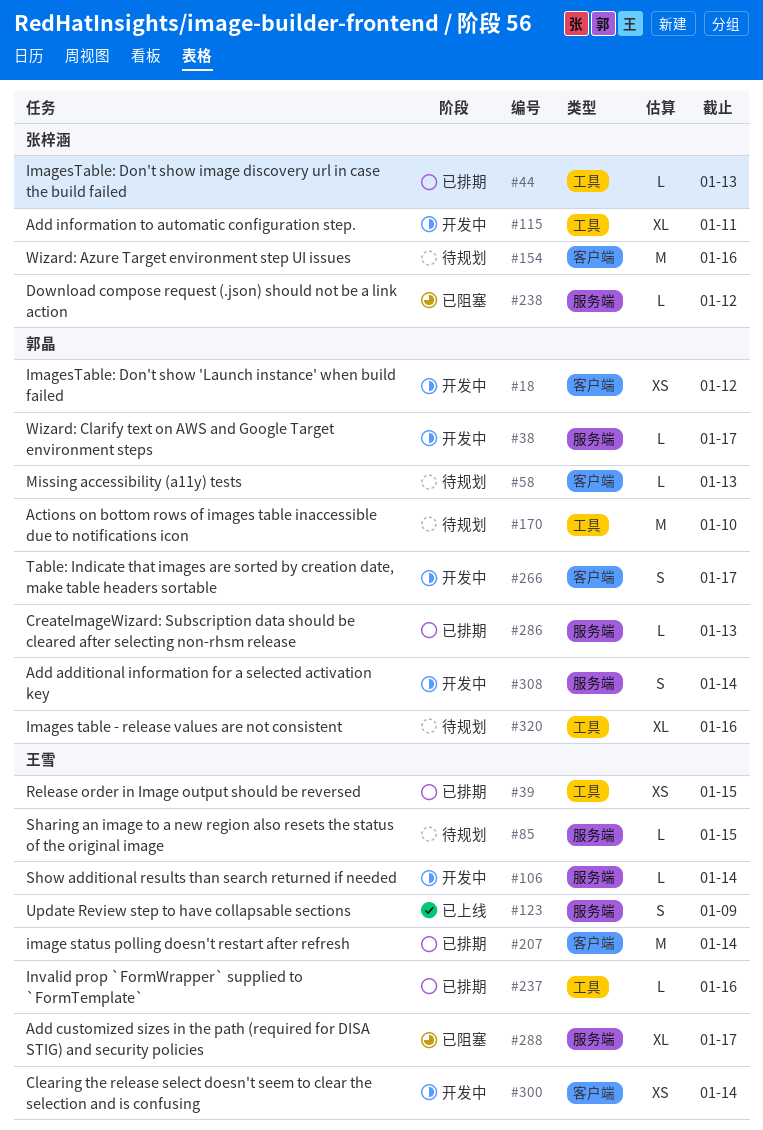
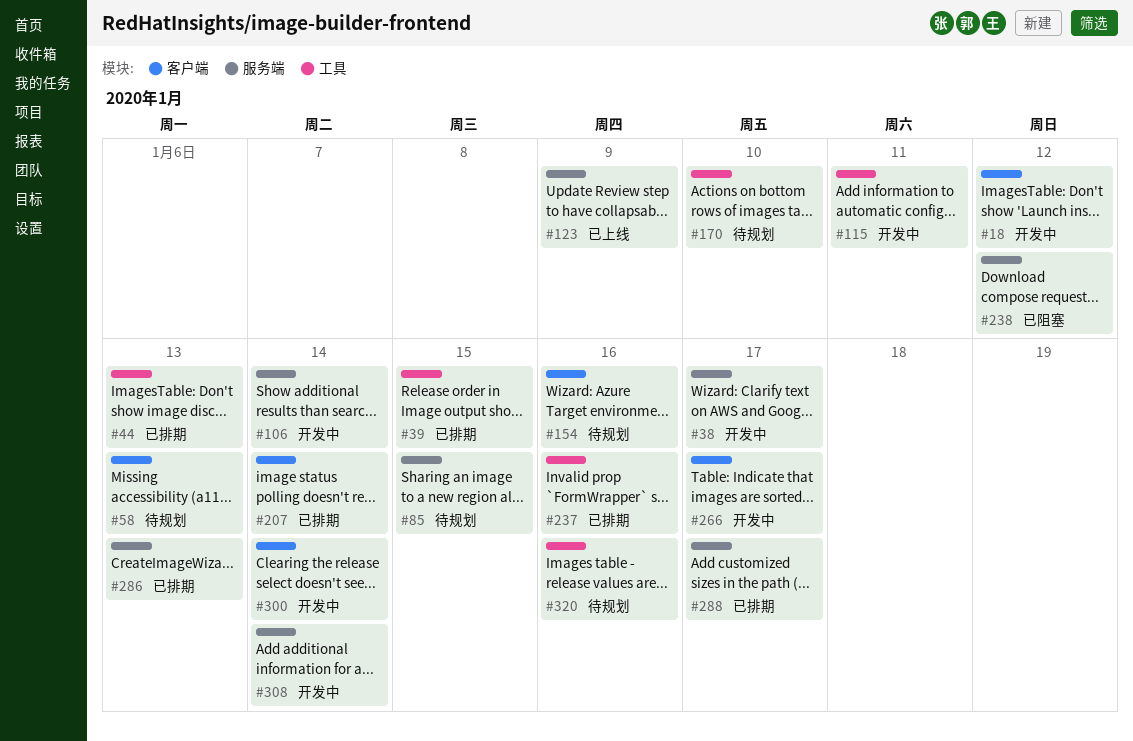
#288, status: 已阻塞 -> 已排期

